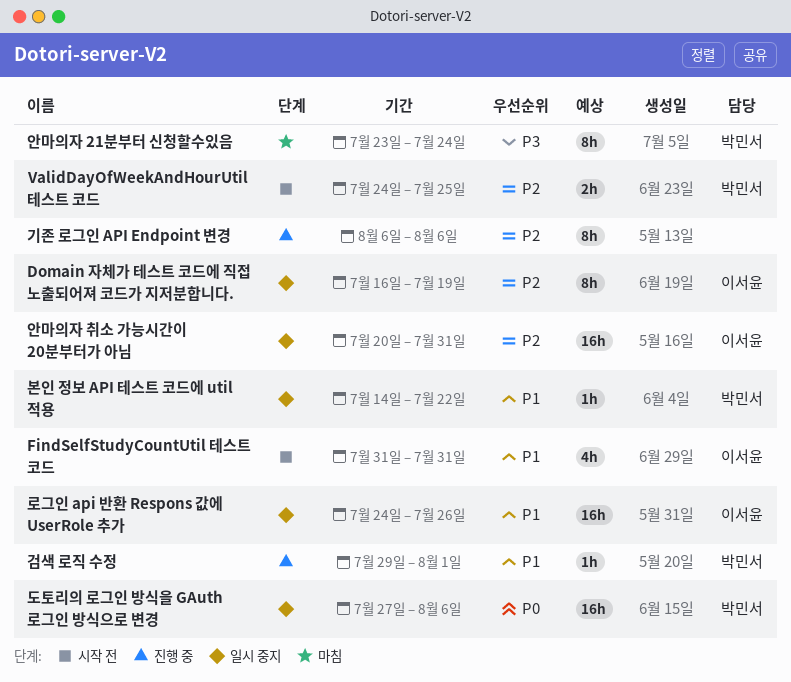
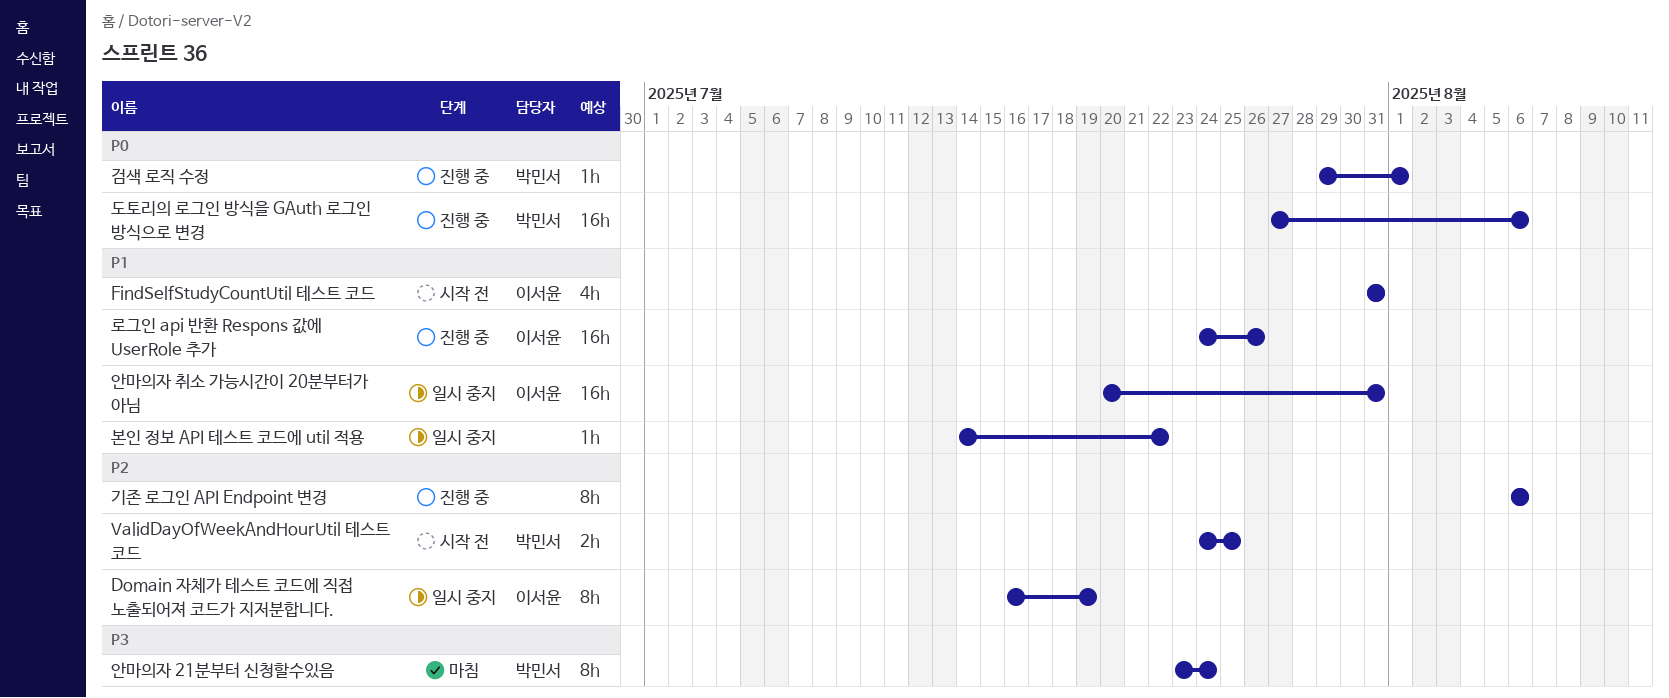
검색 로직 수정, priority: P1 -> P0
도토리의 로그인 방식을 GAuth 로그인 방식으로 변경, status: 일시 중지 -> 진행 중
로그인 api 반환 Respons 값에 UserRole 추가, status: 일시 중지 -> 진행 중
본인 정보 API 테스트 코드에 util 적용, owner: 박민서 -> none
안마의자 취소 가능시간이 20분부터가 아님, priority: P2 -> P1

